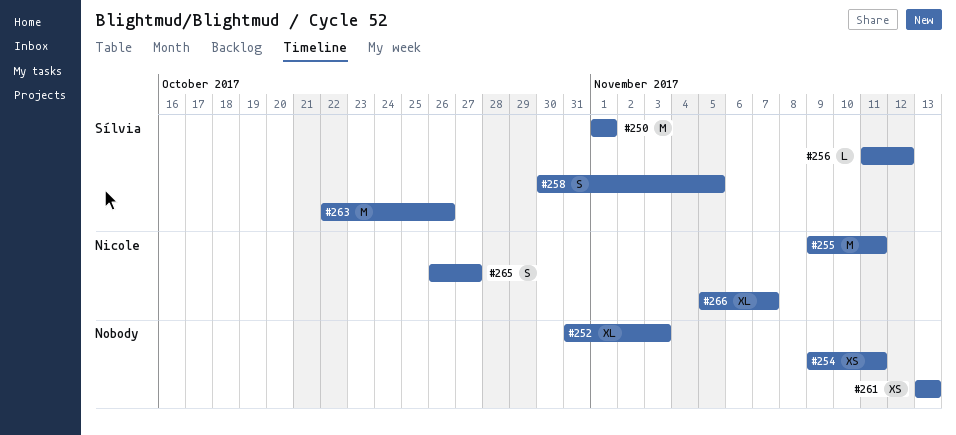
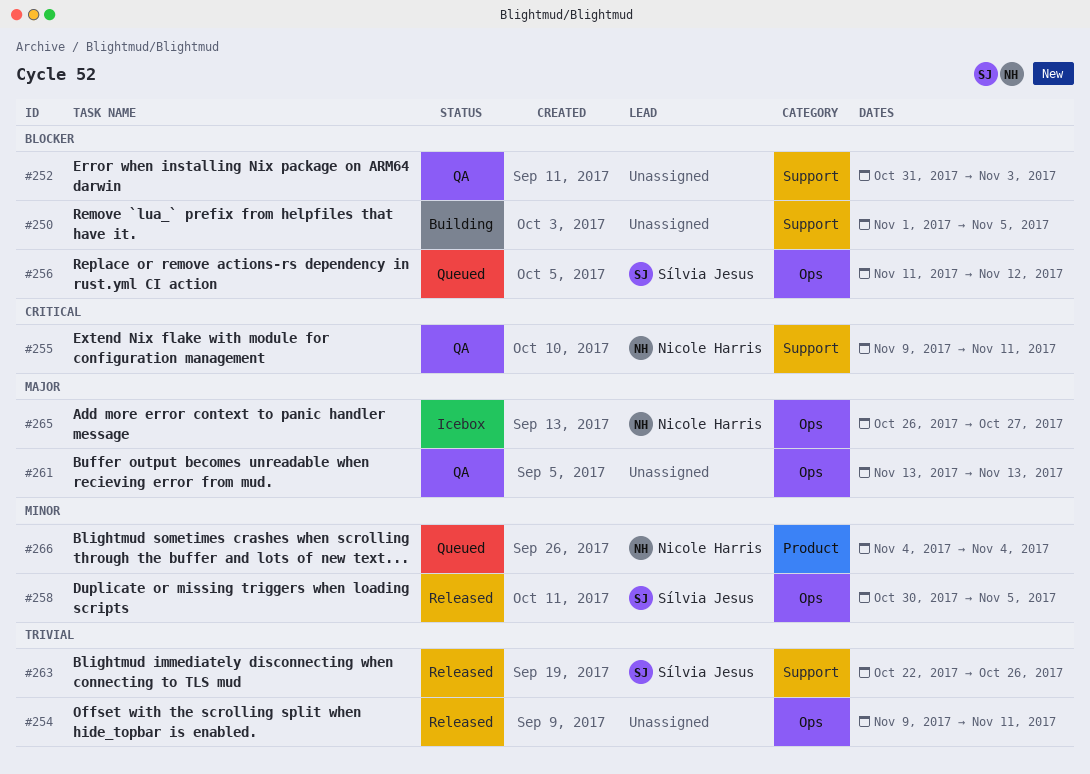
#250, owner: Sílvia Jesus -> none
#250, due: Nov 1 -> Nov 5
#266, start: Nov 5 -> Nov 4
#266, due: Nov 7 -> Nov 4

